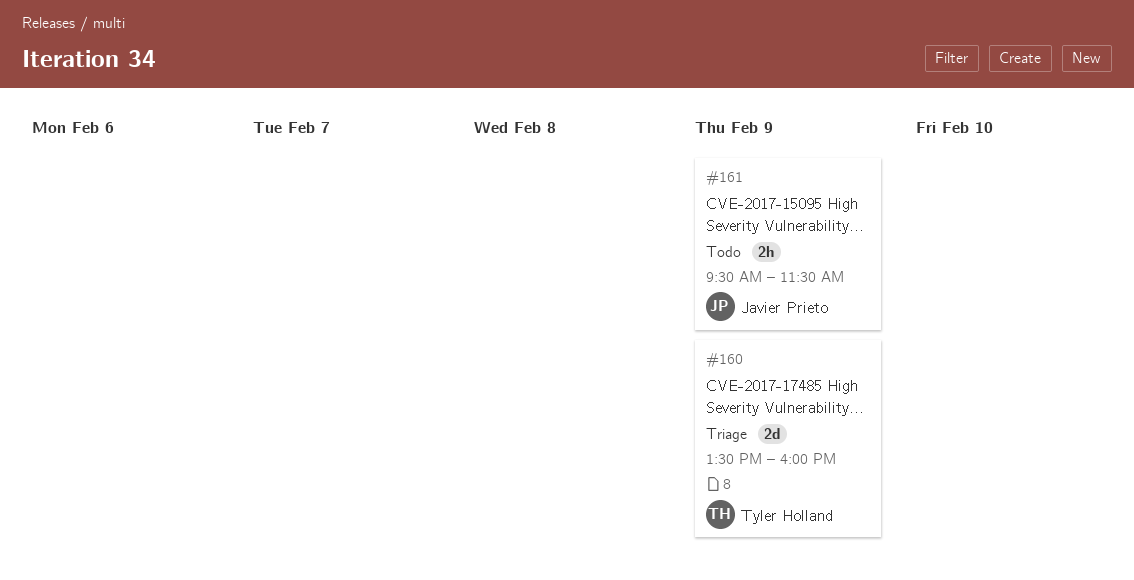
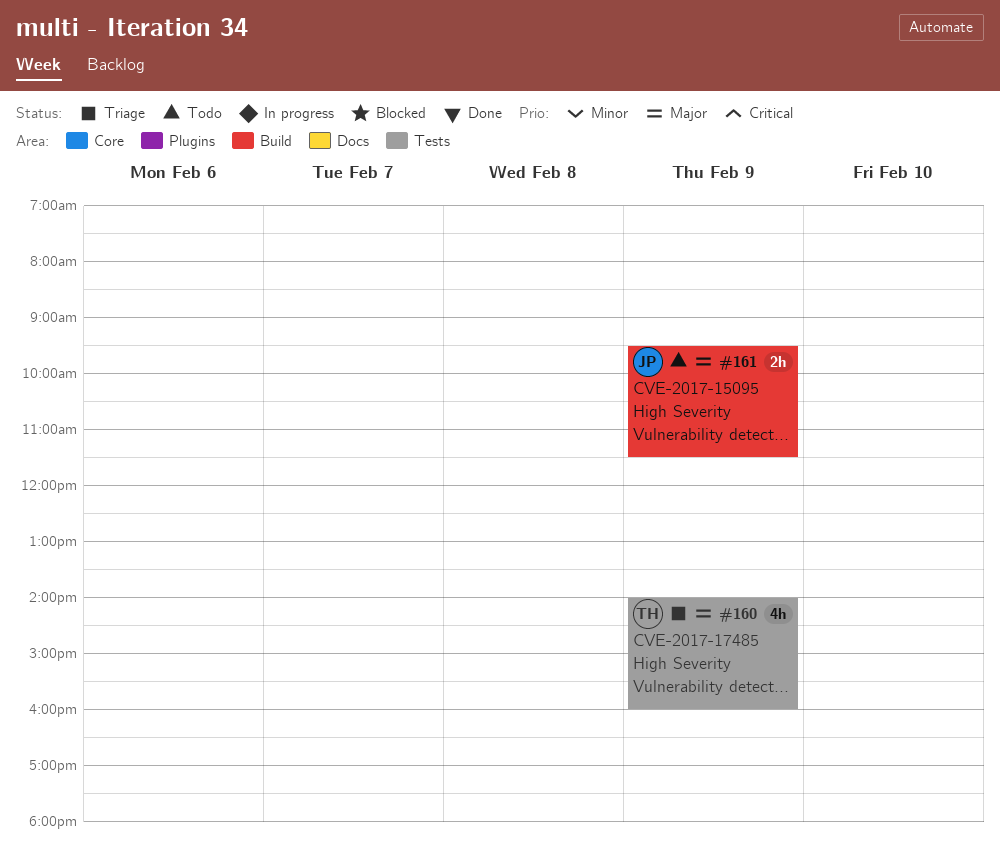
#160, estimate: 2d -> 4h
#160, begins: 13:30 -> 14:00

